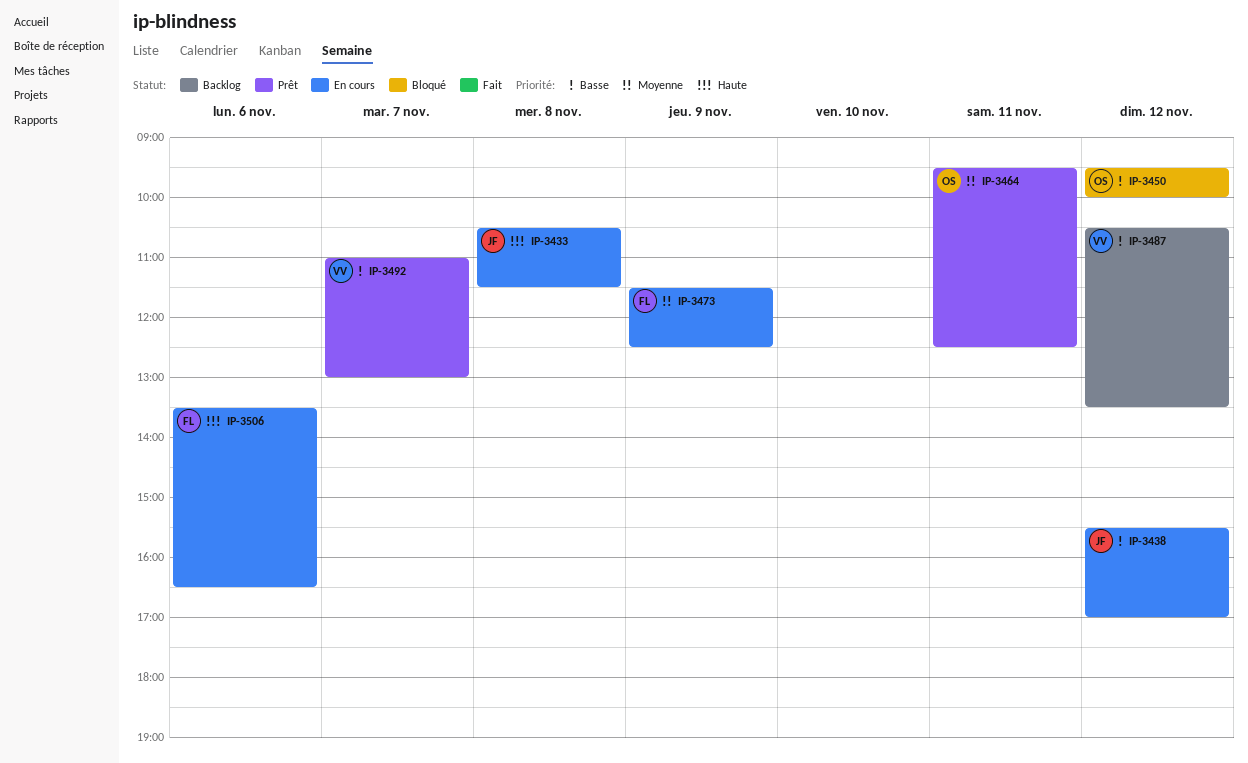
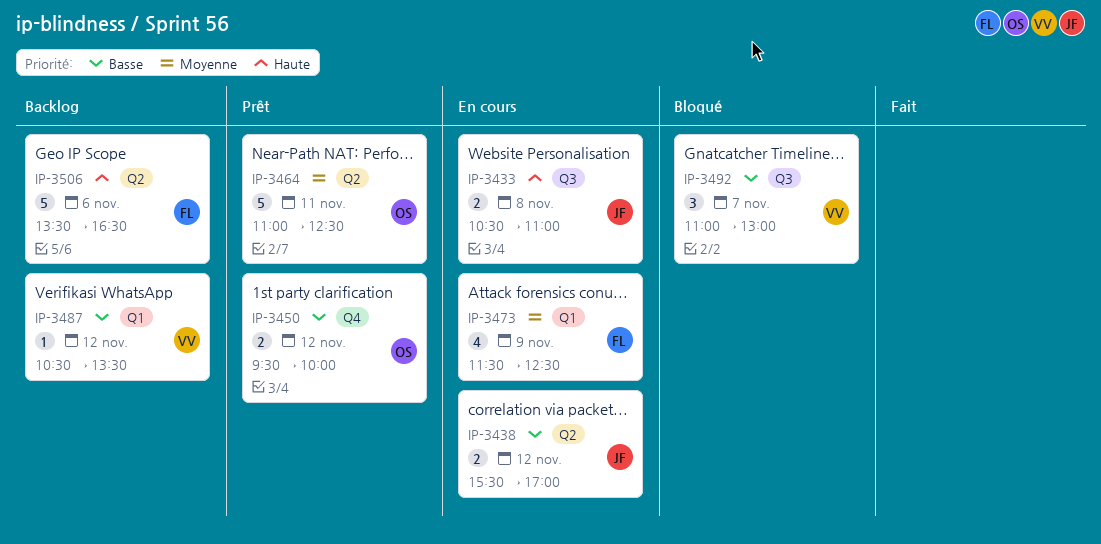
IP-3433, ends: 11:30 -> 11:00
IP-3450, status: Bloqué -> Prêt
IP-3464, begins: 09:30 -> 11:00
IP-3492, status: Prêt -> Bloqué
IP-3506, status: En cours -> Backlog

